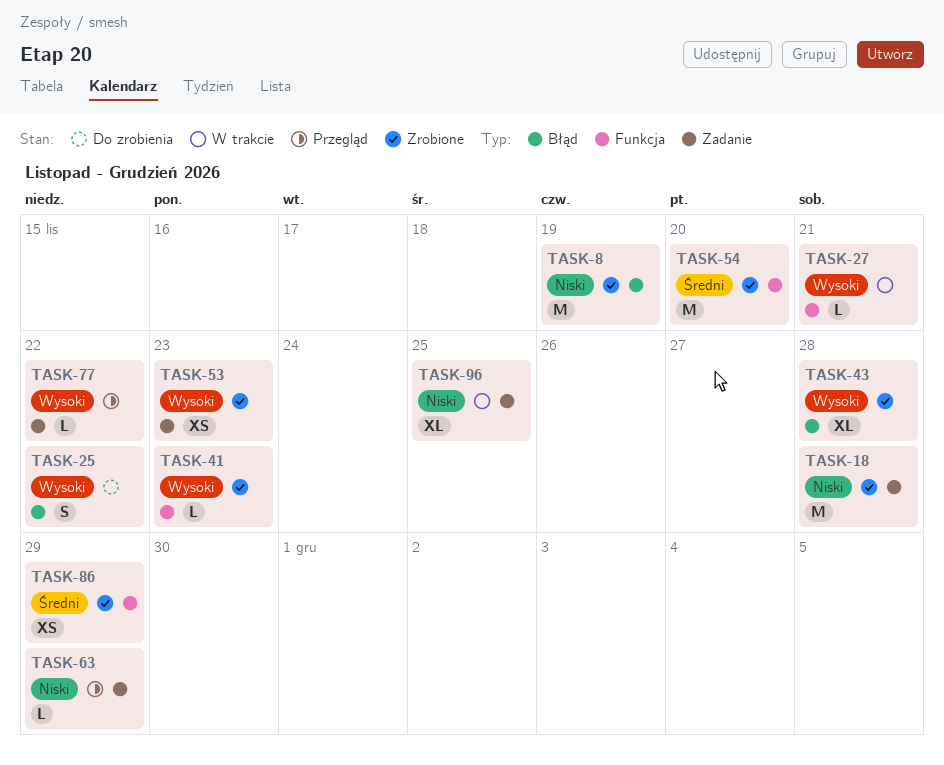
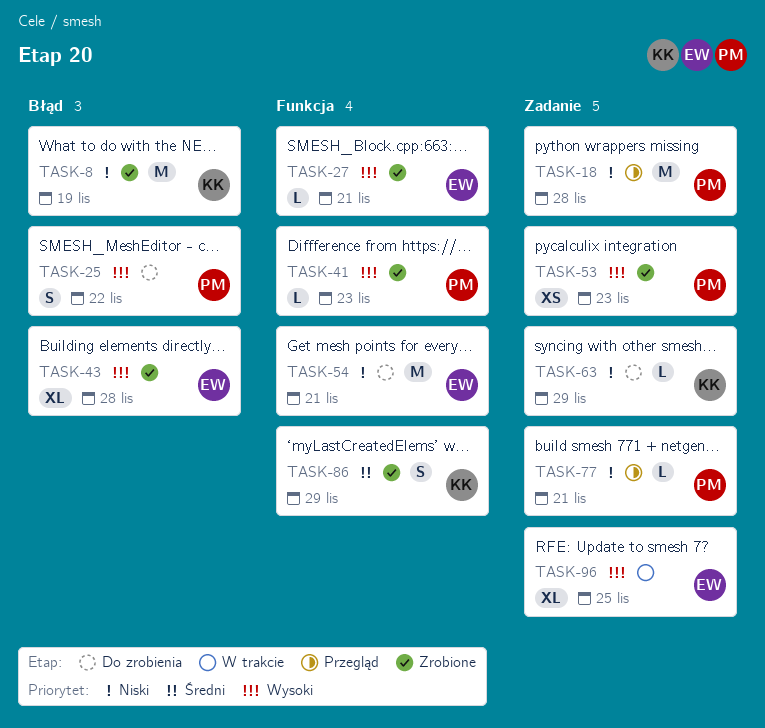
TASK-18, status: Zrobione -> Przegląd
TASK-27, status: W trakcie -> Zrobione
TASK-54, status: Zrobione -> Do zrobienia
TASK-54, priority: Średni -> Niski
TASK-54, due: Nov 20 -> Nov 21
TASK-63, status: Przegląd -> Do zrobienia
TASK-77, priority: Wysoki -> Niski
TASK-77, due: Nov 22 -> Nov 21
TASK-86, estimate: XS -> S
TASK-96, priority: Niski -> Wysoki

